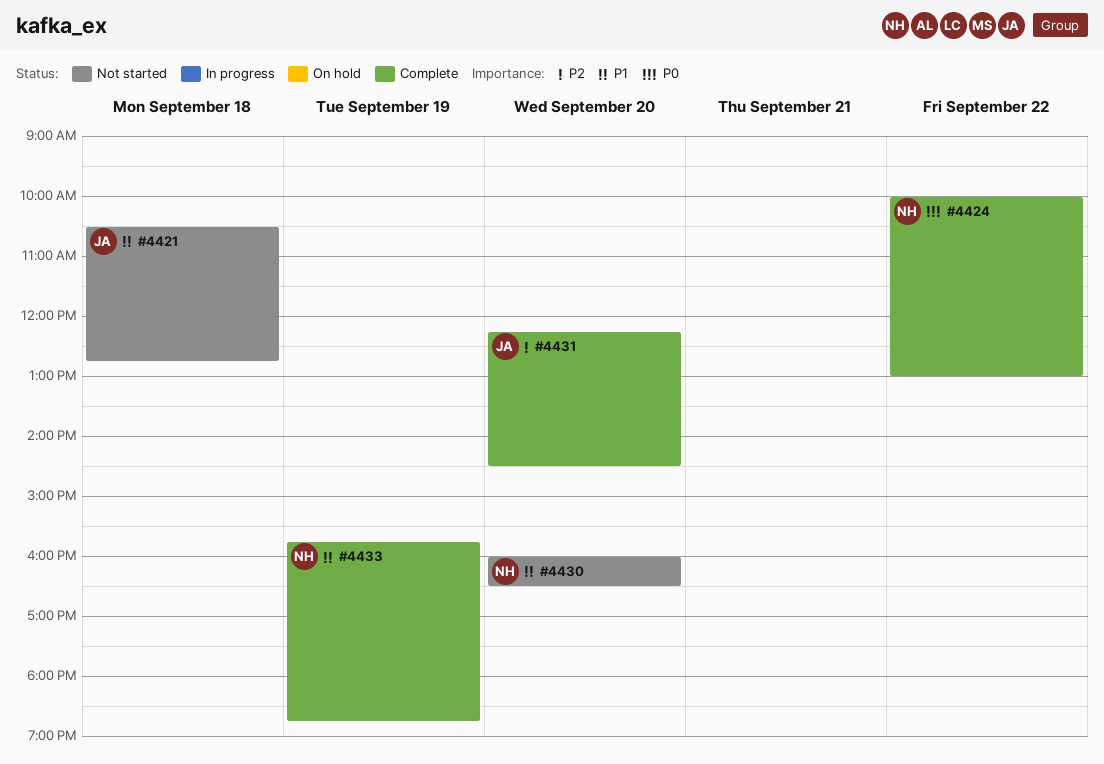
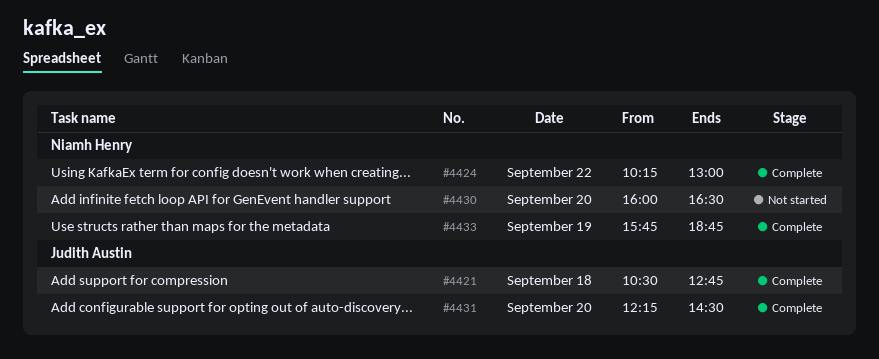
#4421, status: Not started -> Complete
#4424, begins: 10:00 -> 10:15

